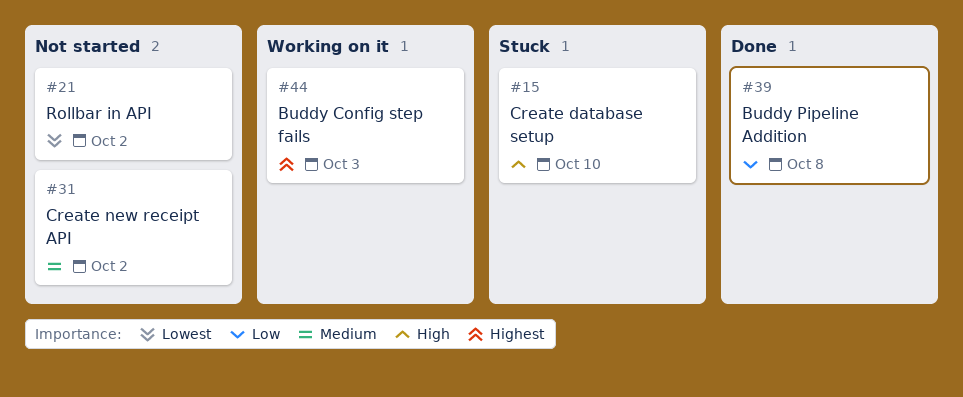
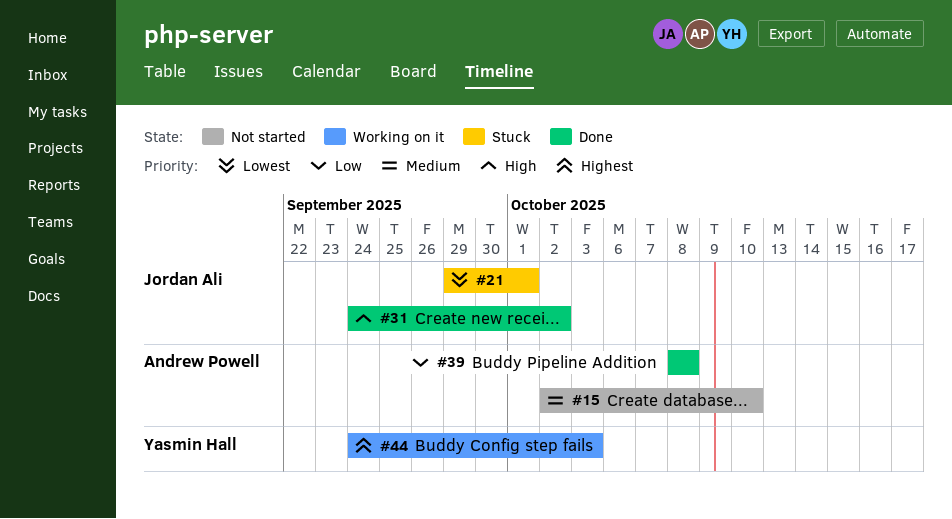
#15, status: Stuck -> Not started
#15, priority: High -> Medium
#21, status: Not started -> Stuck
#21, due: Oct 2 -> Oct 1
#31, status: Not started -> Done
#31, priority: Medium -> High

